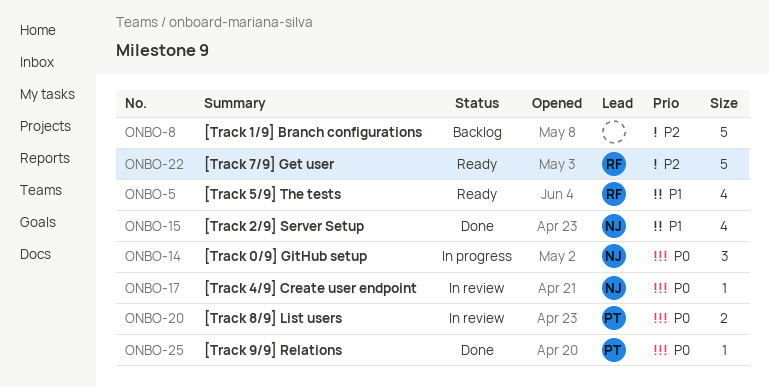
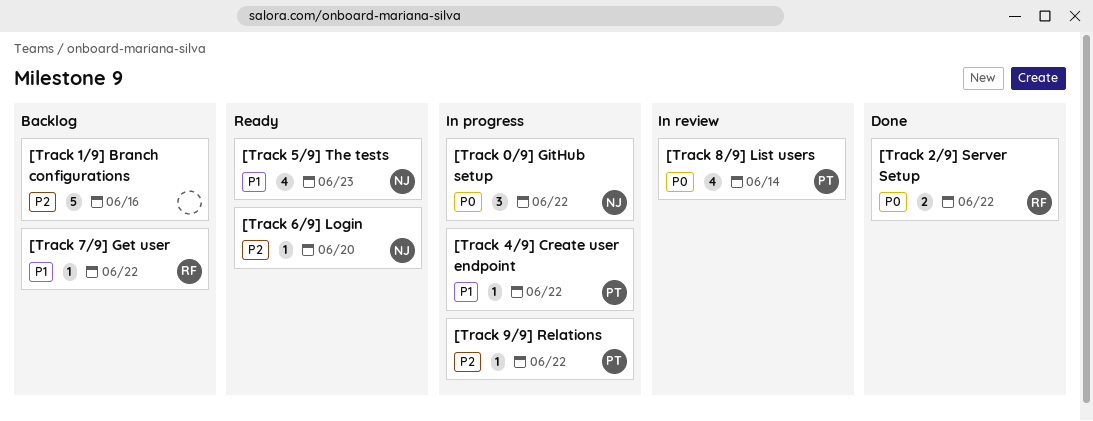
[Track 2/9] Server Setup, owner: NJ -> RF
[Track 2/9] Server Setup, priority: P1 -> P0
[Track 2/9] Server Setup, estimate: 4 -> 2
[Track 4/9] Create user endpoint, status: In review -> In progress
[Track 4/9] Create user endpoint, owner: NJ -> PT
[Track 4/9] Create user endpoint, priority: P0 -> P1
[Track 5/9] The tests, owner: RF -> NJ
[Track 6/9] Login: none -> present
[Track 7/9] Get user, status: Ready -> Backlog
[Track 7/9] Get user, priority: P2 -> P1
[Track 7/9] Get user, estimate: 5 -> 1
[Track 8/9] List users, estimate: 2 -> 4
[Track 9/9] Relations, status: Done -> In progress
[Track 9/9] Relations, priority: P0 -> P2

